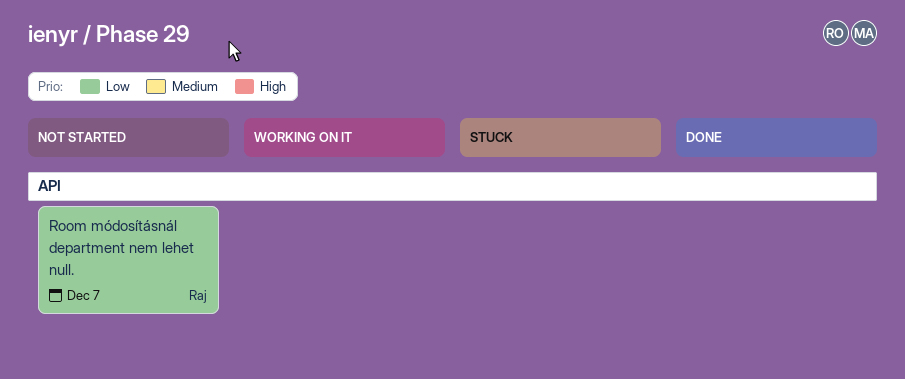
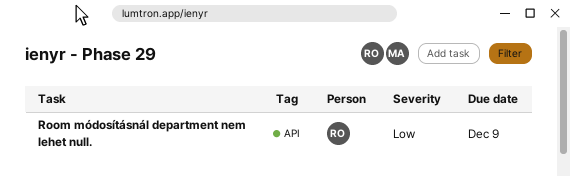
Room módosításnál department nem lehet null., due: Dec 7 -> Dec 9

